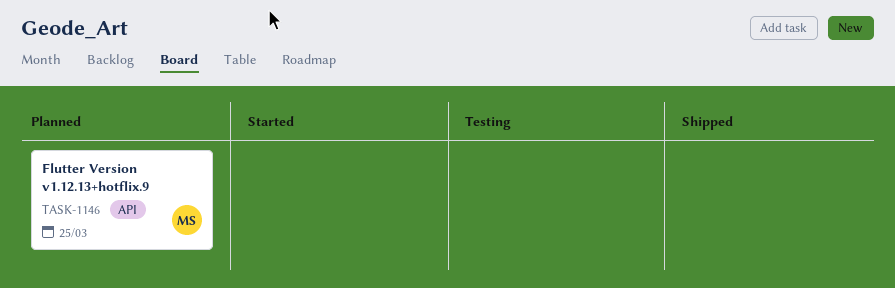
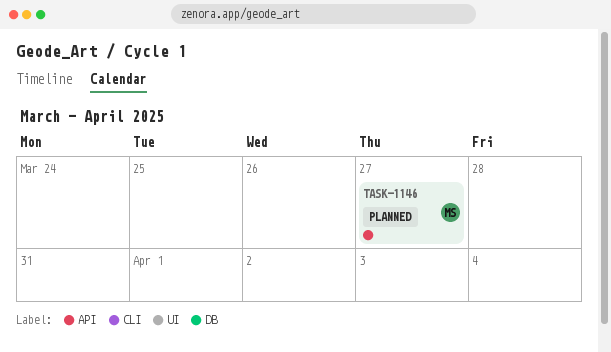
TASK-1146, due: Mar 25 -> Mar 27

